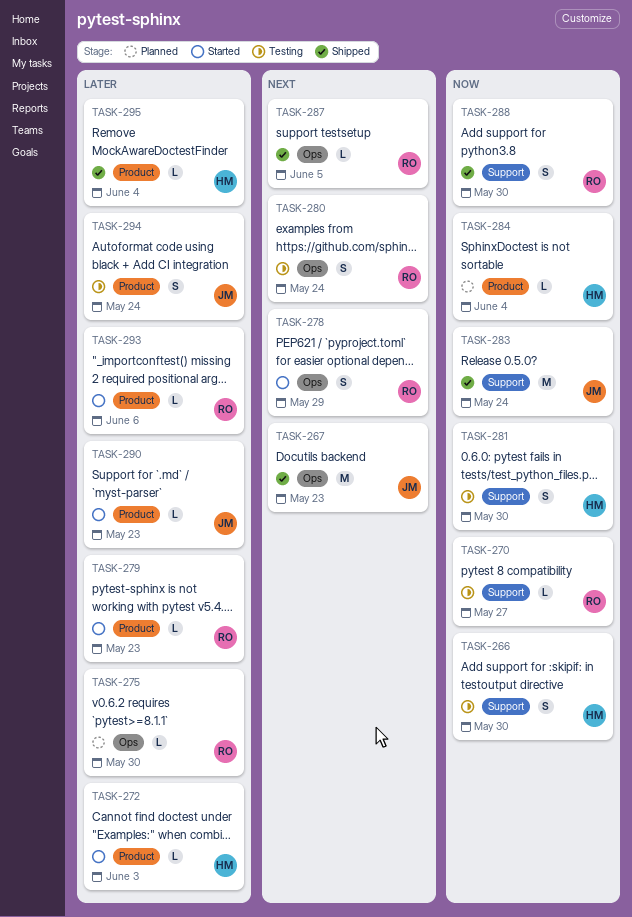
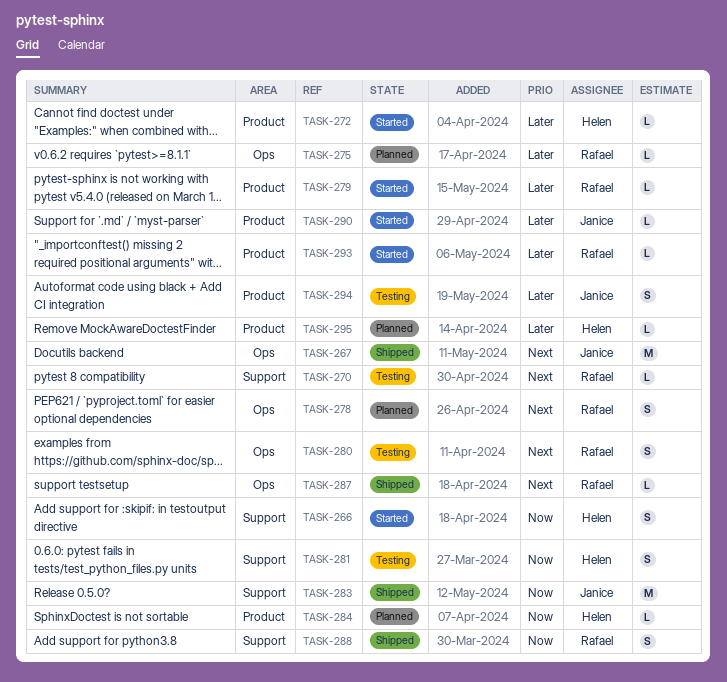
TASK-266, status: Testing -> Started
TASK-270, priority: Now -> Next
TASK-278, status: Started -> Planned
TASK-295, status: Shipped -> Planned

